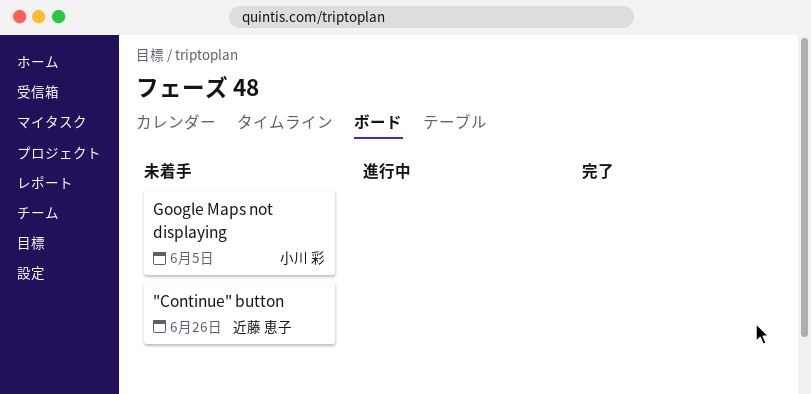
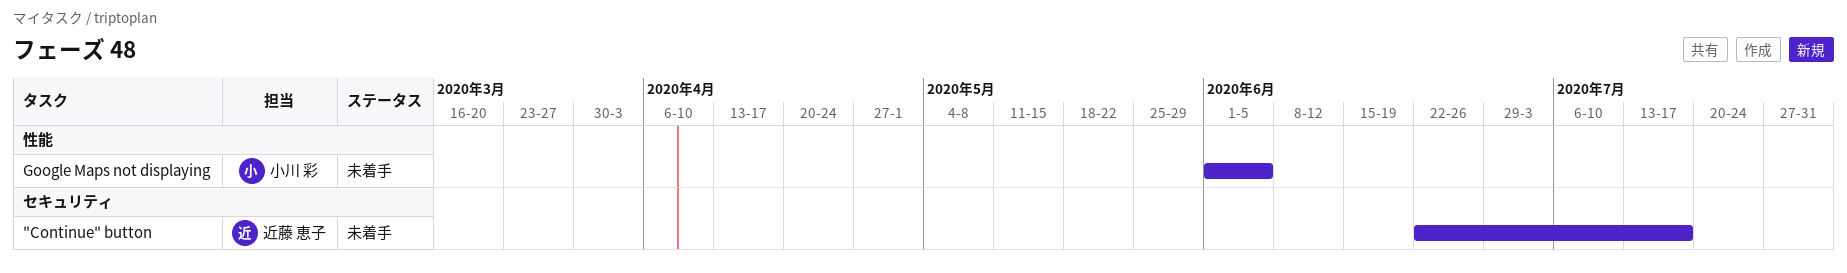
"Continue" button, due: Jun 26 -> Jul 17

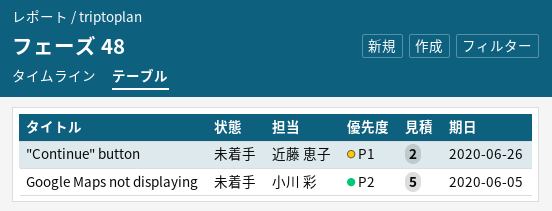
"Continue" button, due: Jul 17 -> Jun 26

